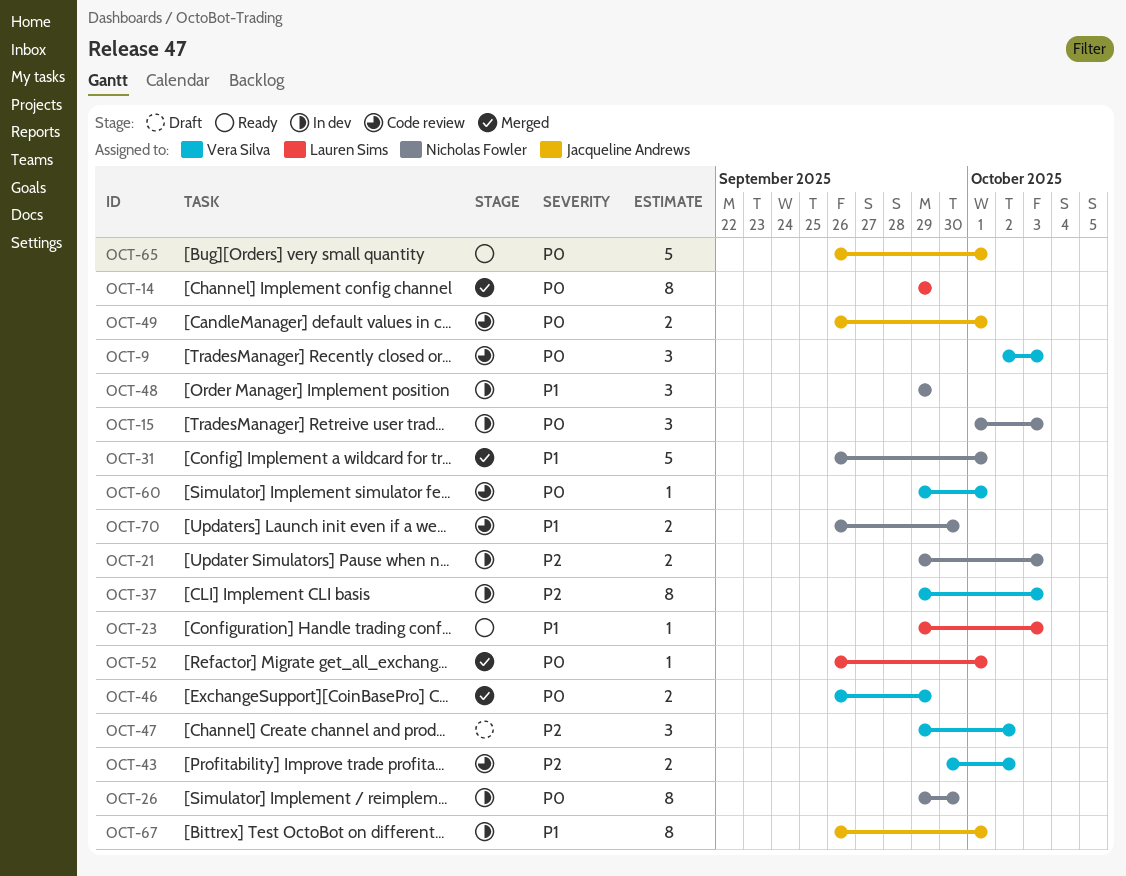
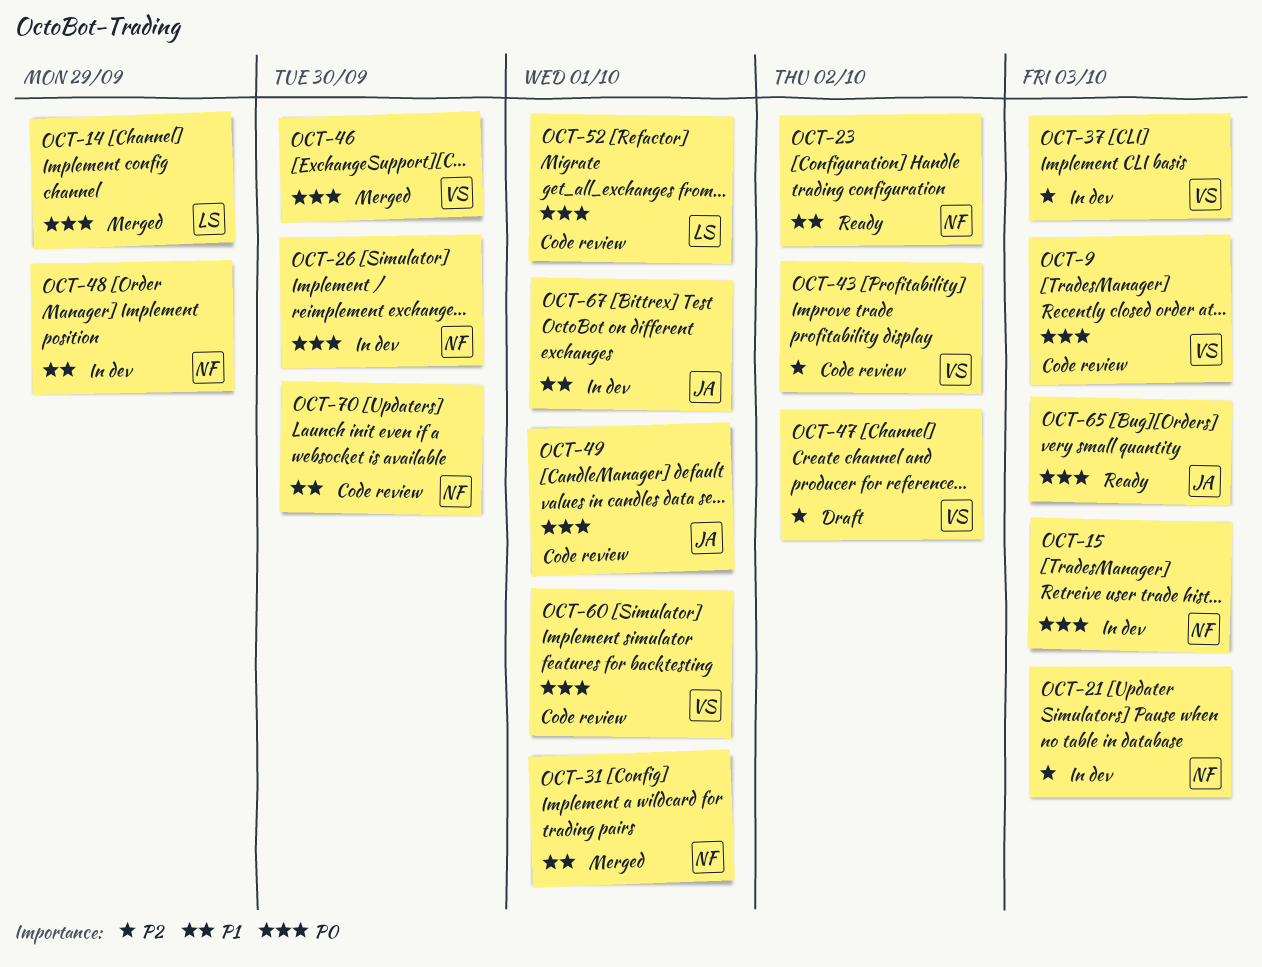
OCT-23, owner: Lauren Sims -> Nicholas Fowler
OCT-23, due: Oct 3 -> Oct 2
OCT-46, due: Sep 29 -> Sep 30
OCT-52, status: Merged -> Code review
OCT-65, due: Oct 1 -> Oct 3

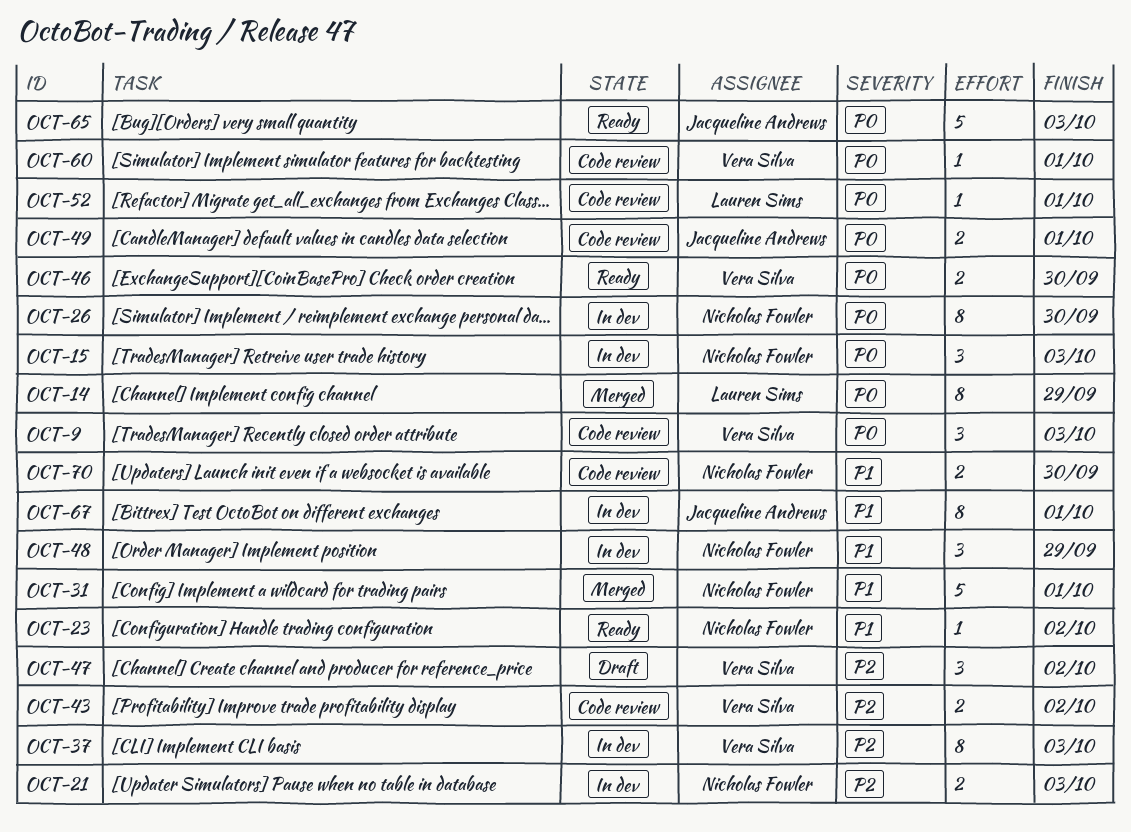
OCT-46, status: Merged -> Ready

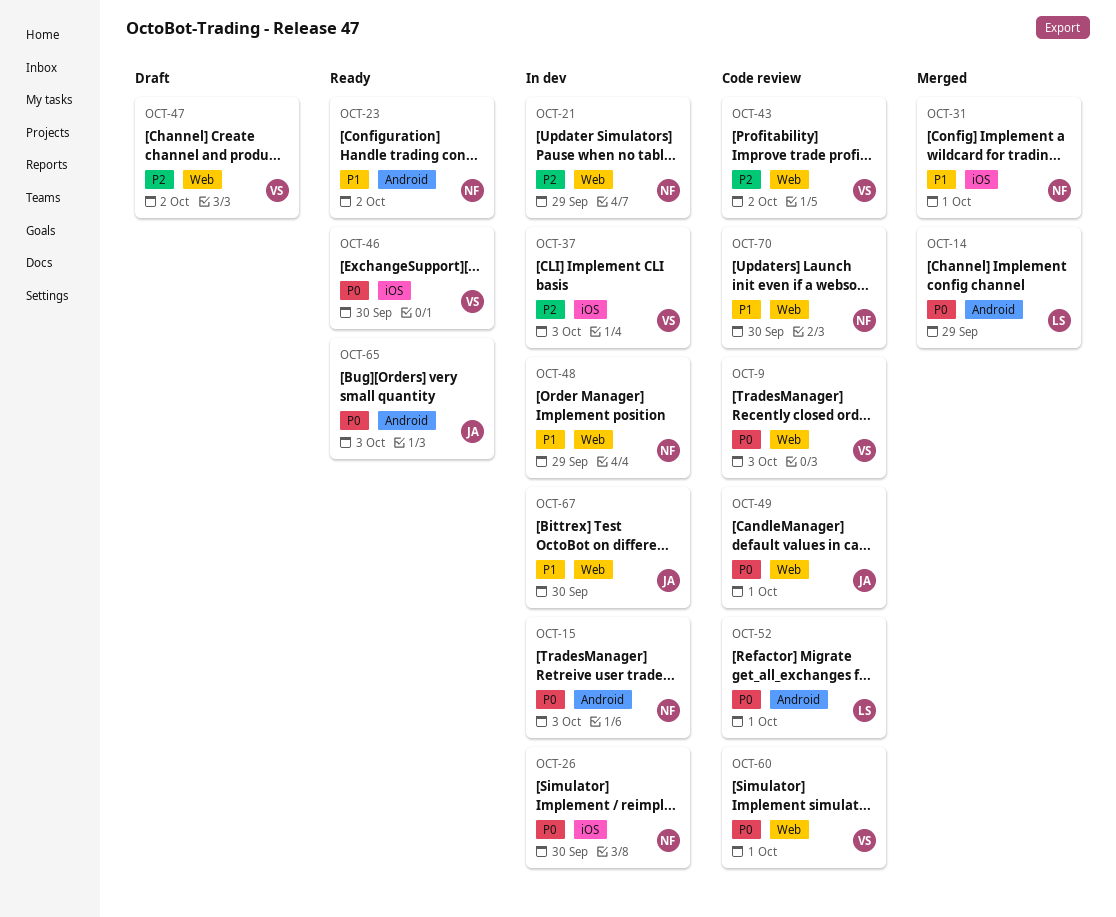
OCT-21, due: Oct 3 -> Sep 29
OCT-67, due: Oct 1 -> Sep 30

